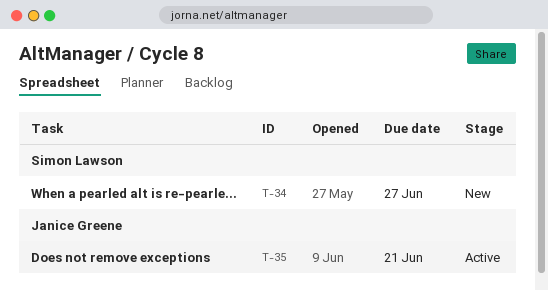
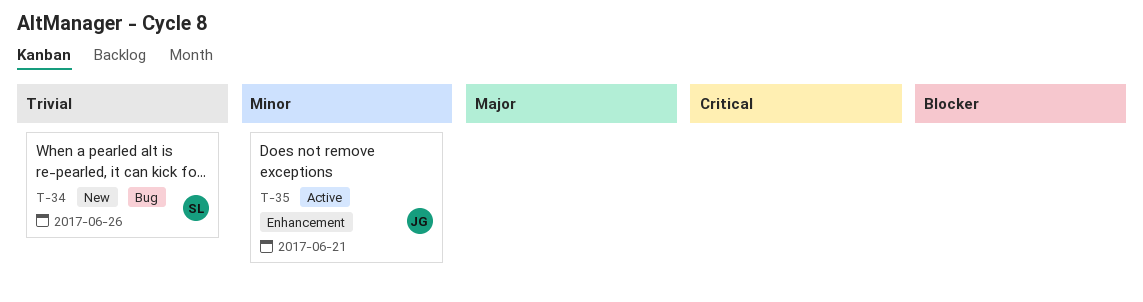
T-34, due: Jun 27 -> Jun 26

